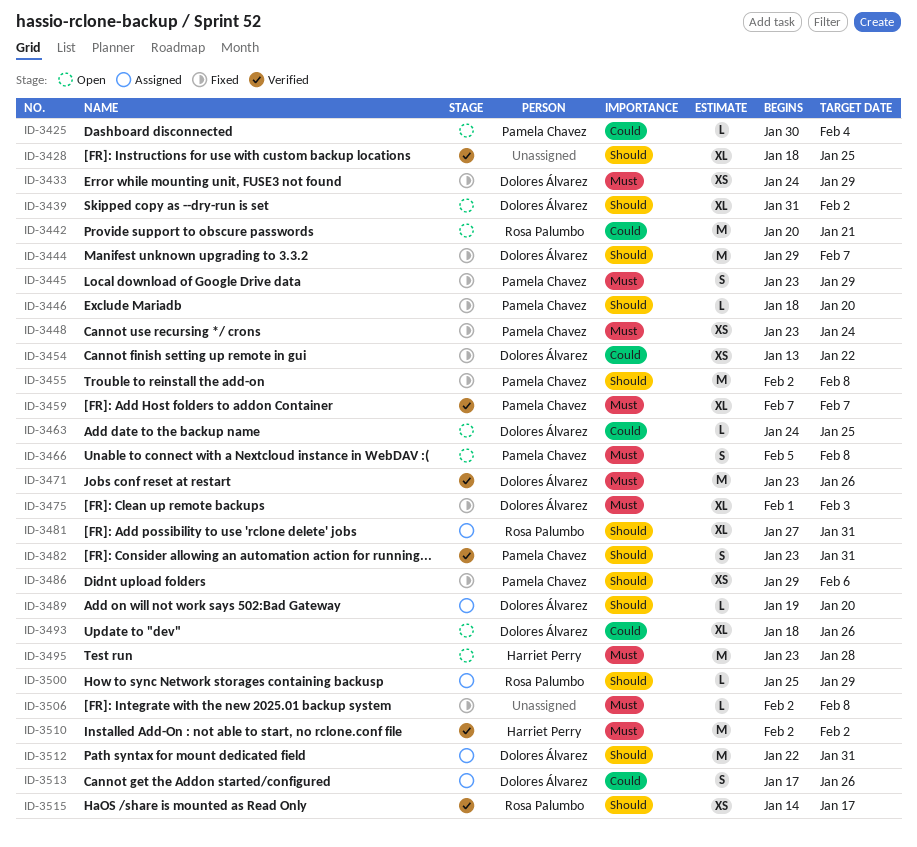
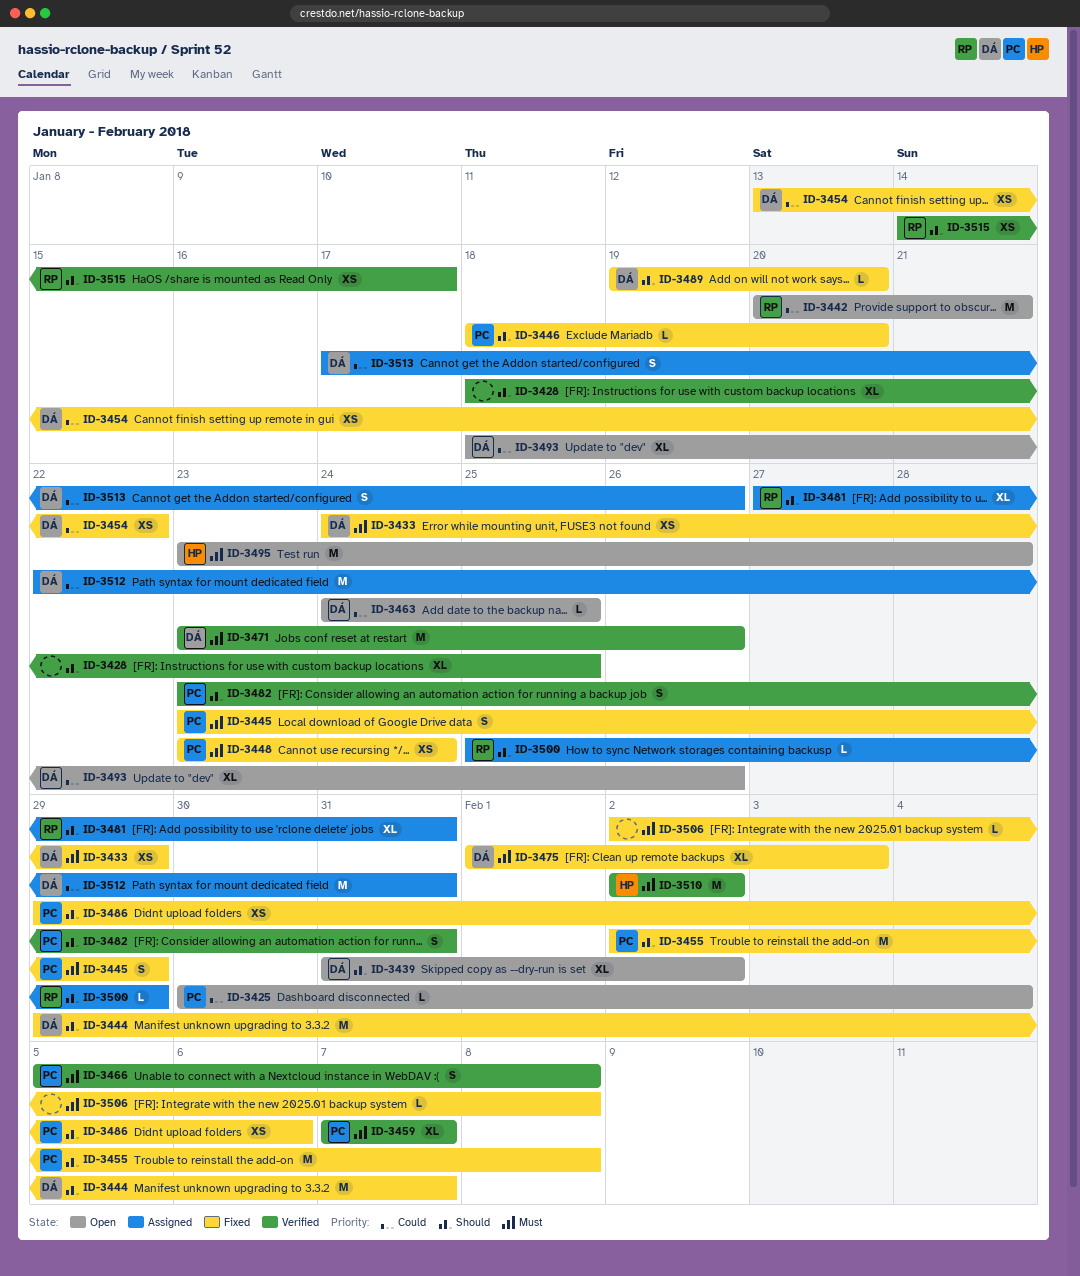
ID-3466, status: Open -> Verified
ID-3489, status: Assigned -> Fixed
ID-3512, priority: Should -> Could

